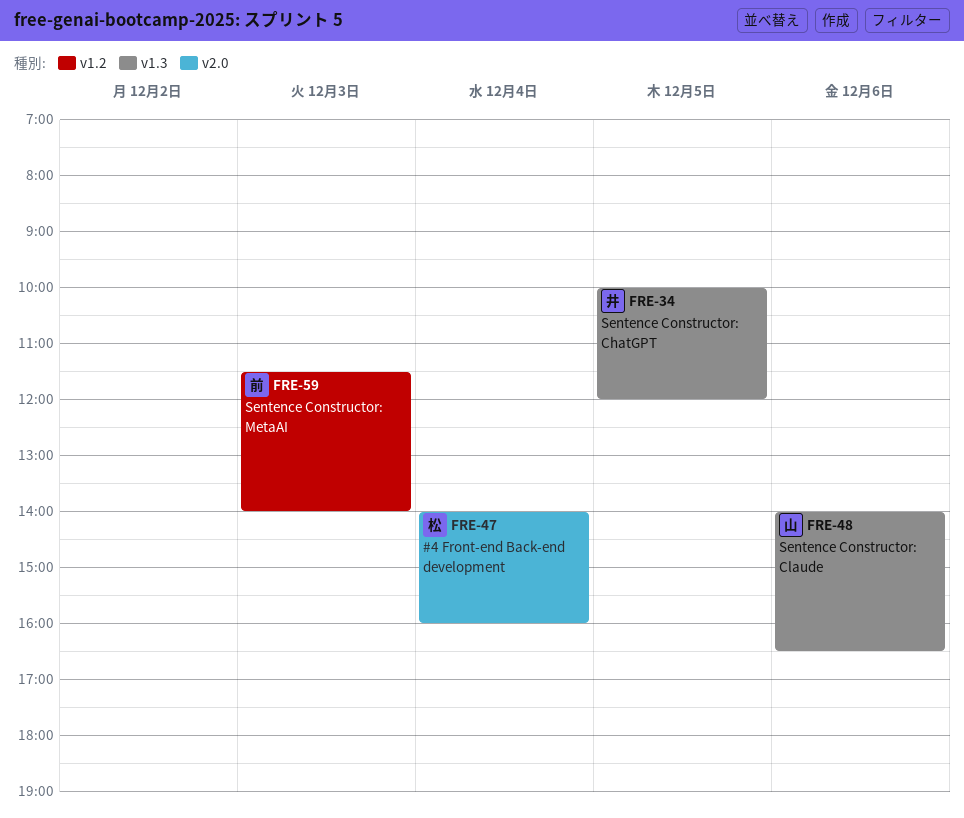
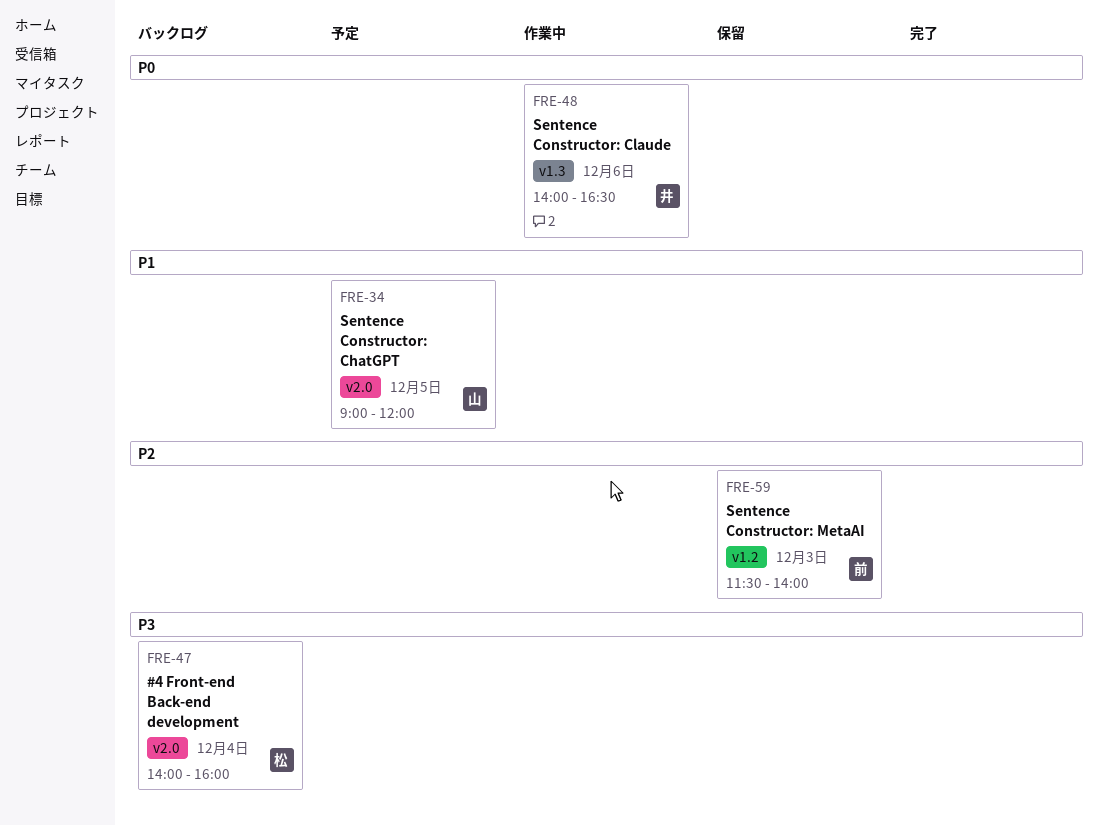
FRE-34, owner: 井 -> 山
FRE-34, label: v1.3 -> v2.0
FRE-34, begins: 10:00 -> 09:00
FRE-48, owner: 山 -> 井

